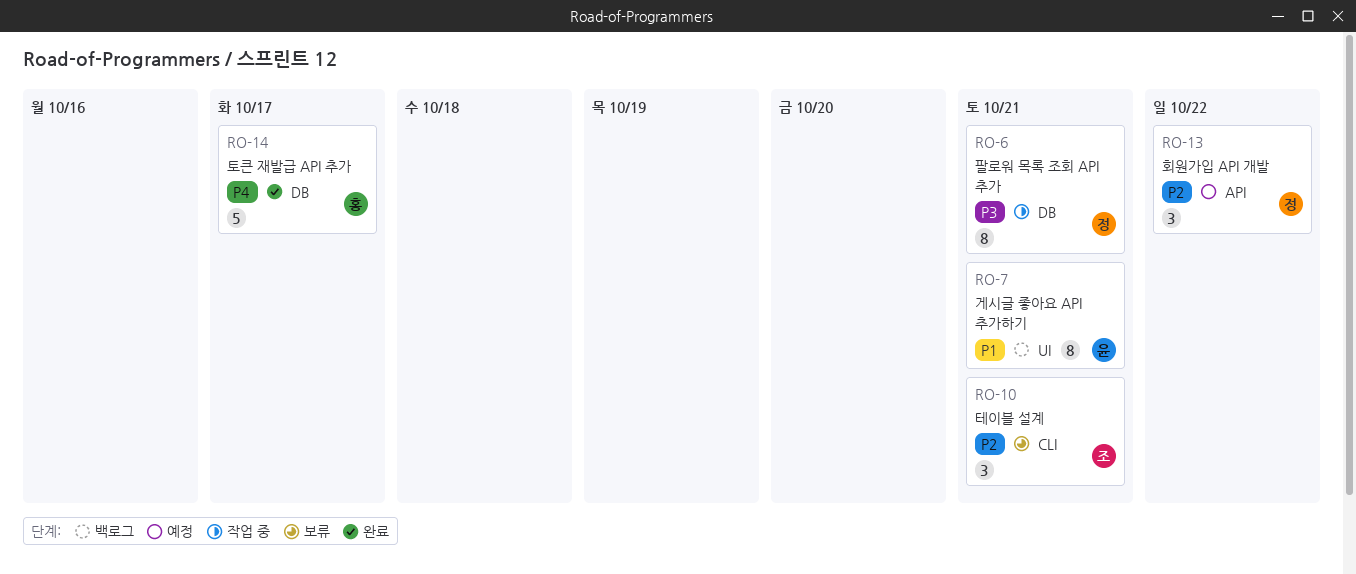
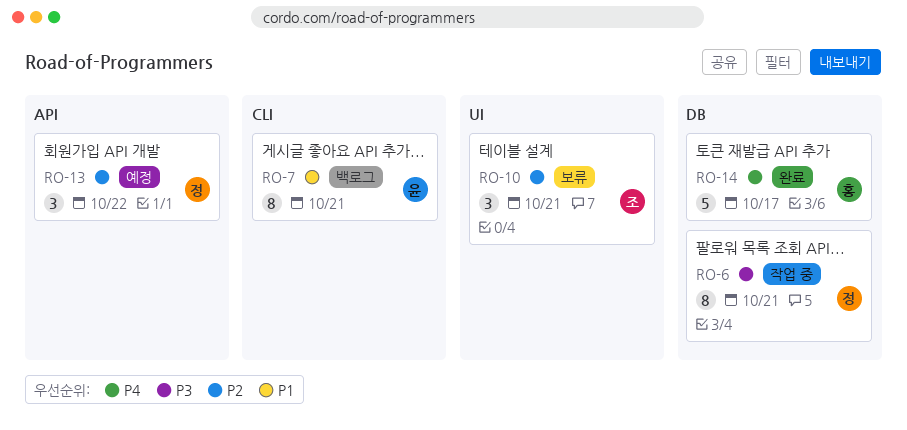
RO-7, label: UI -> CLI
RO-10, label: CLI -> UI

